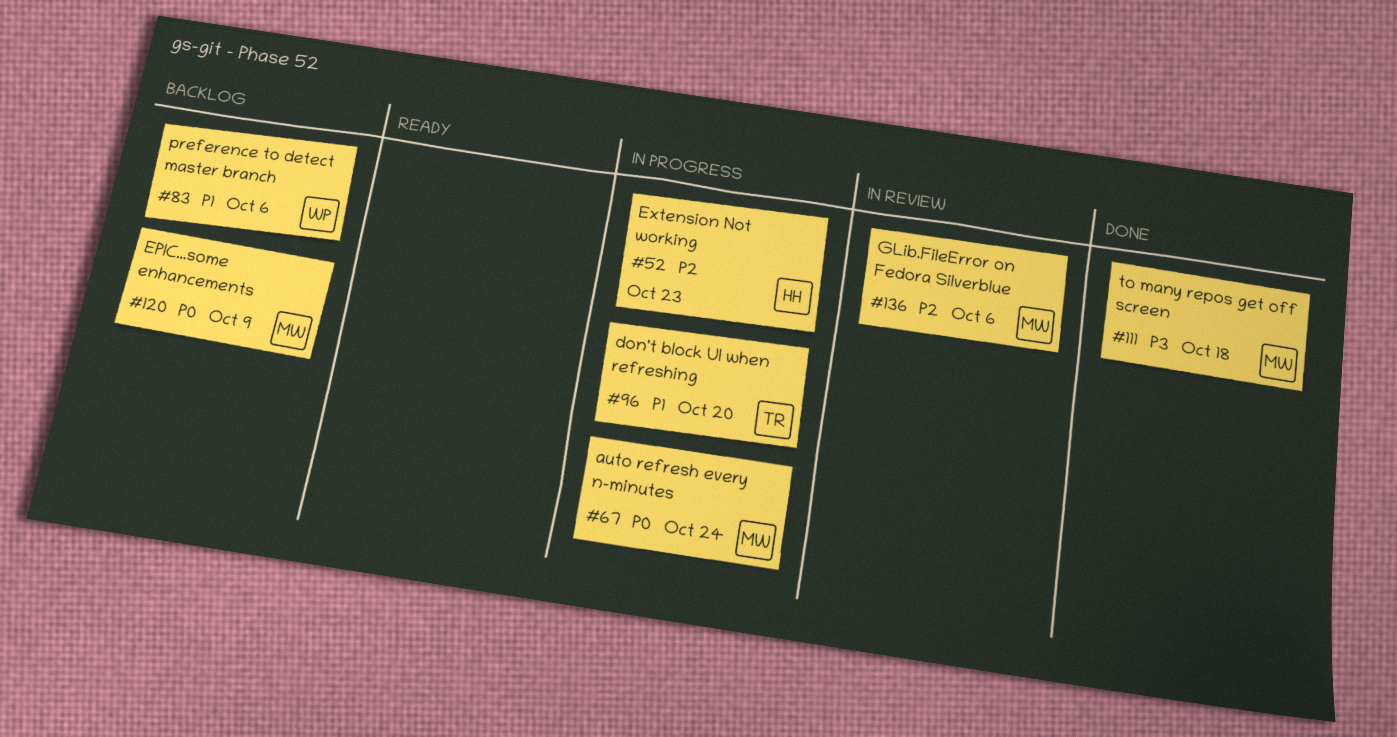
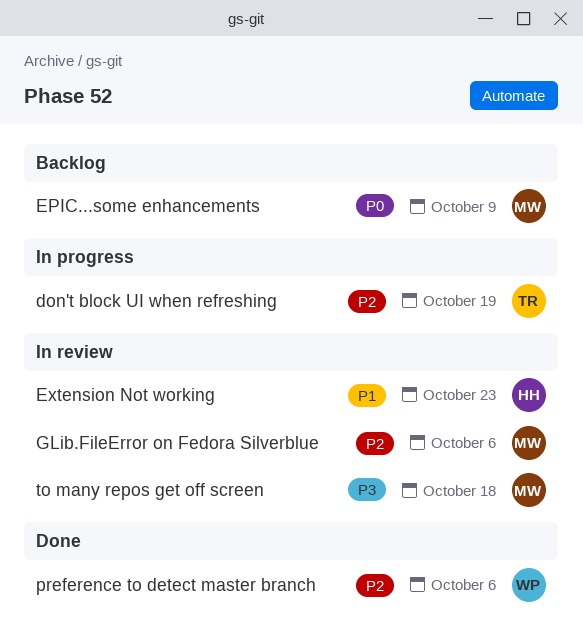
auto refresh every n-minutes: present -> none
don't block UI when refreshing, priority: P1 -> P2
don't block UI when refreshing, due: Oct 20 -> Oct 19
Extension Not working, status: In progress -> In review
Extension Not working, priority: P2 -> P1
preference to detect master branch, status: Backlog -> Done
preference to detect master branch, priority: P1 -> P2
to many repos get off screen, status: Done -> In review

